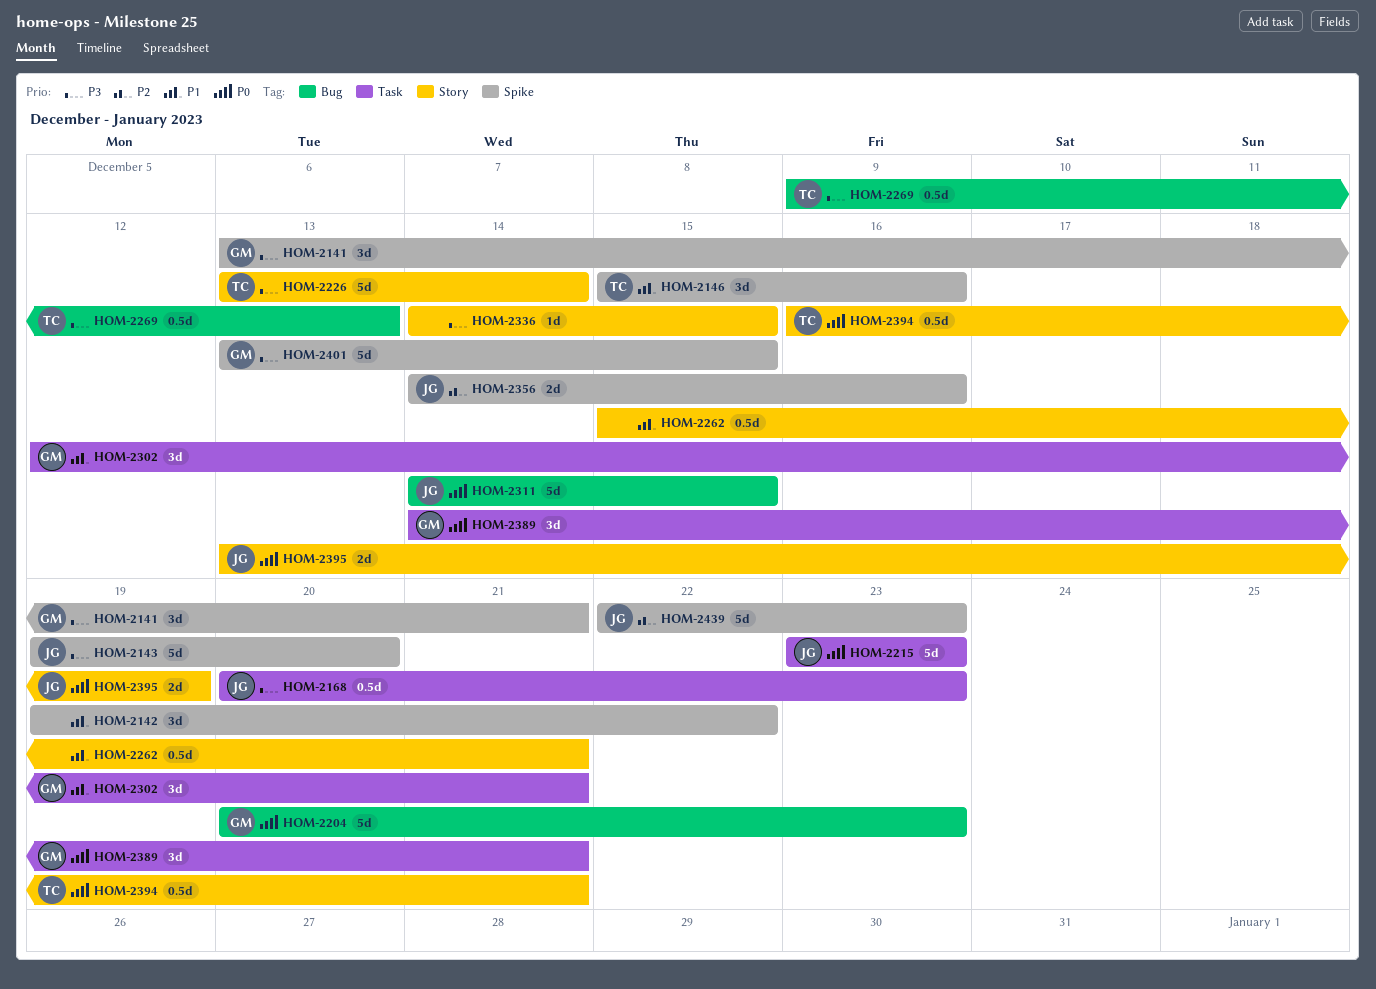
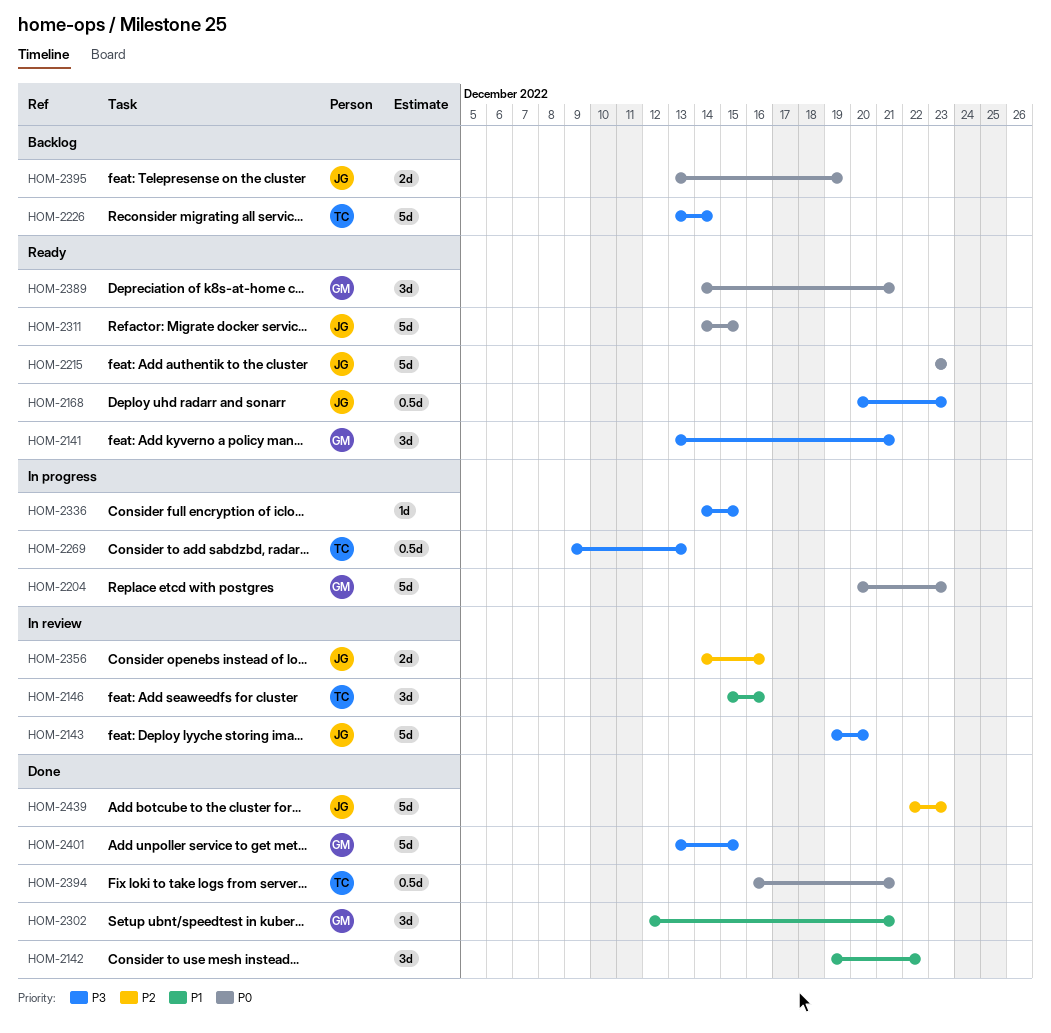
HOM-2262: present -> none

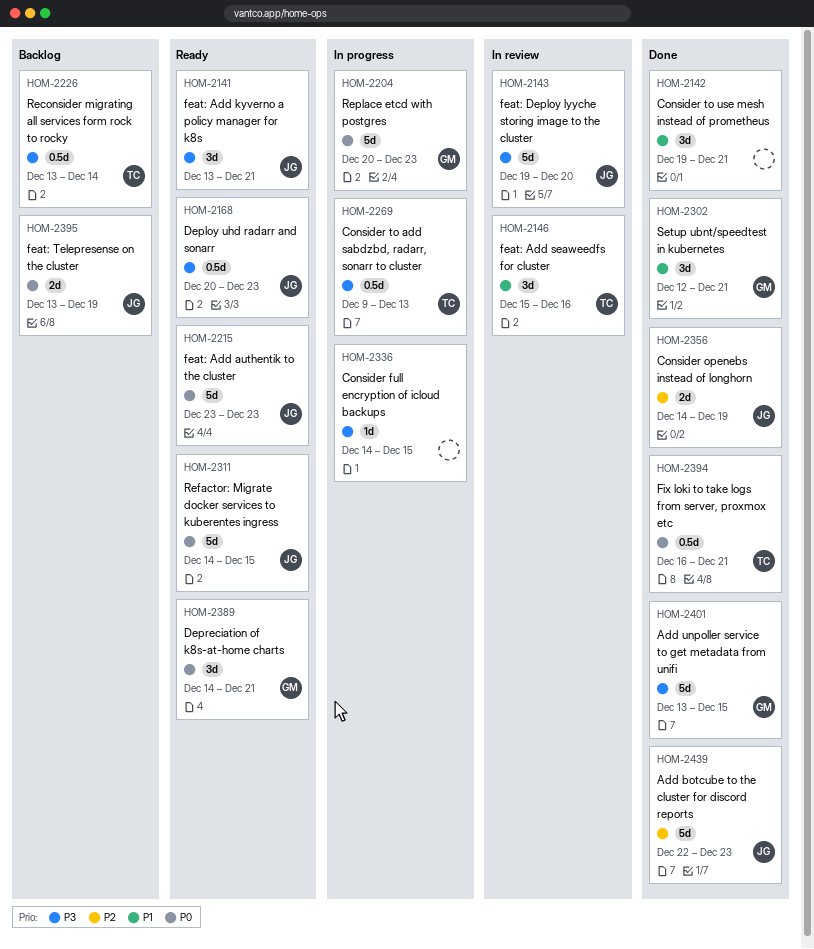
HOM-2141, owner: GM -> JG
HOM-2142, due: Dec 22 -> Dec 21
HOM-2226, estimate: 5d -> 0.5d
HOM-2356, status: In review -> Done
HOM-2356, due: Dec 16 -> Dec 19

